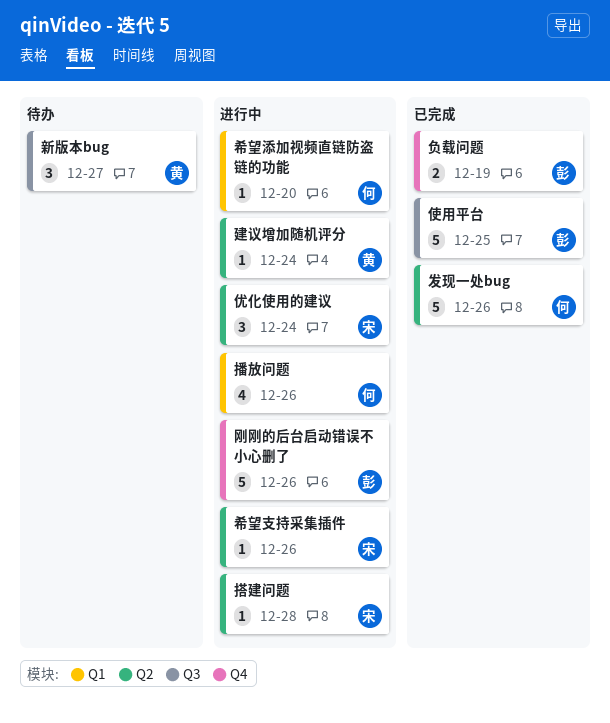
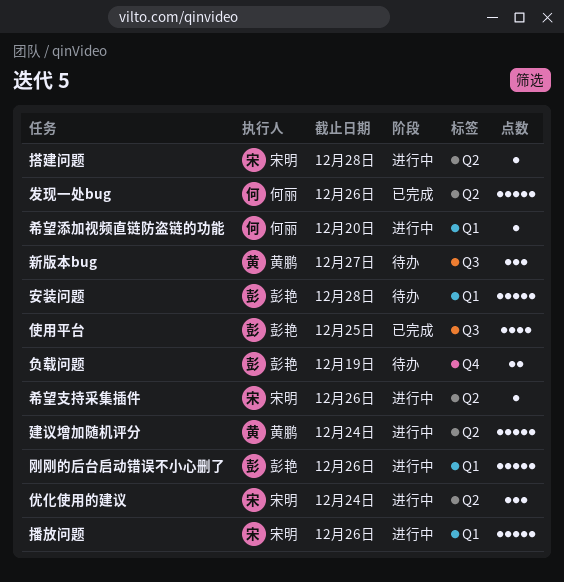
使用平台, estimate: 5 -> 4
刚刚的后台启动错误不小心删了, label: Q4 -> Q1
安装问题: none -> present
建议增加随机评分, estimate: 1 -> 5
播放问题, owner: 何丽 -> 宋明
播放问题, estimate: 4 -> 5
负载问题, status: 已完成 -> 待办

